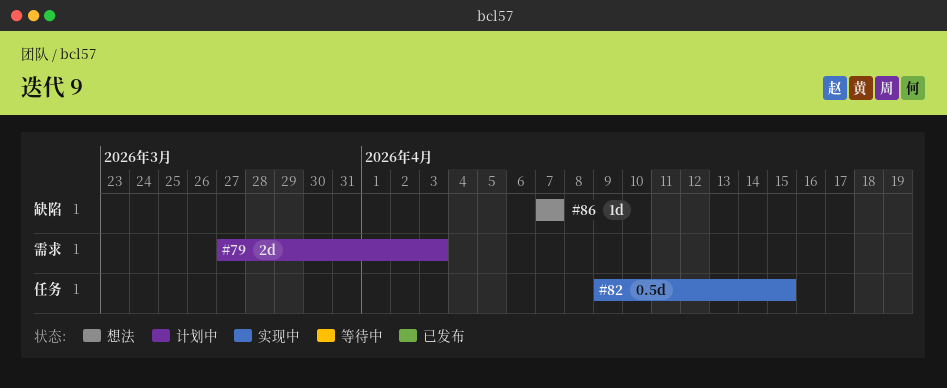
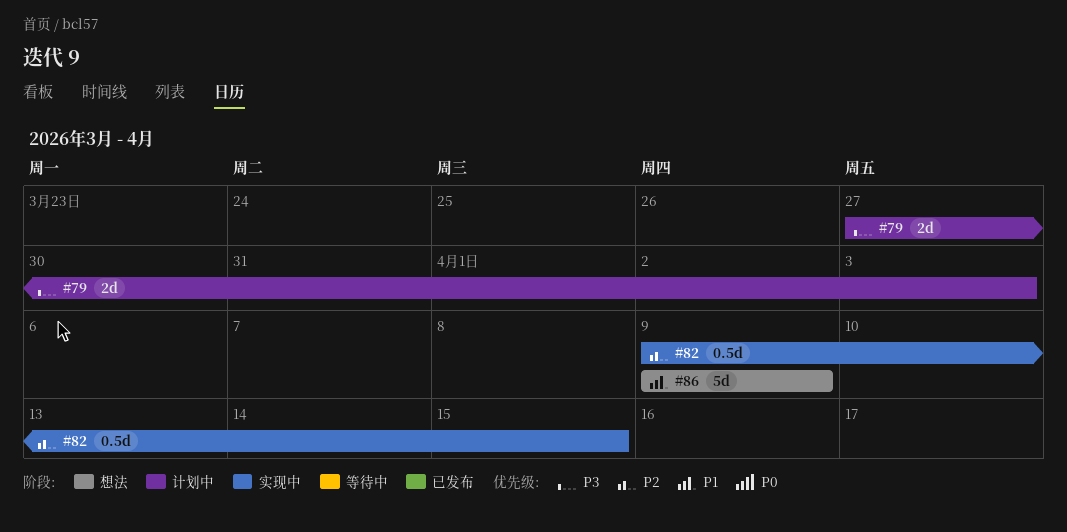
#86, estimate: 1d -> 5d
#86, start: Apr 7 -> Apr 9
#86, due: Apr 7 -> Apr 9

